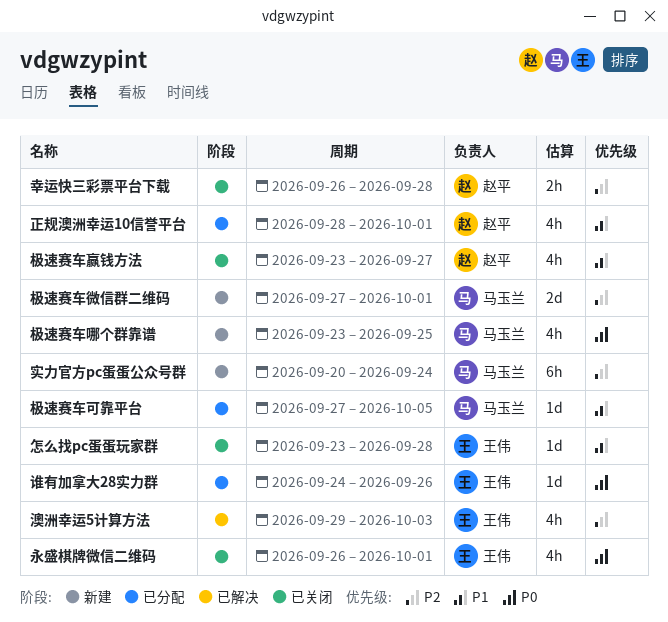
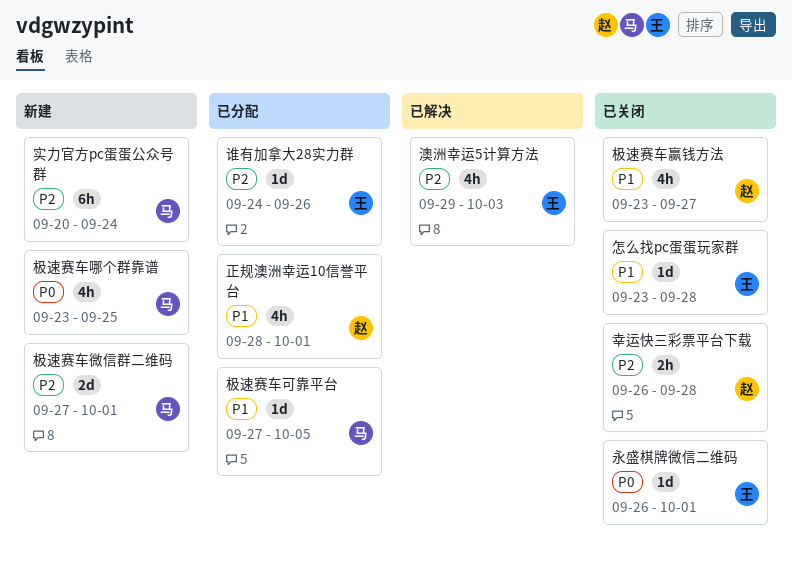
永盛棋牌微信二维码, estimate: 4h -> 1d
谁有加拿大28实力群, priority: P0 -> P2

